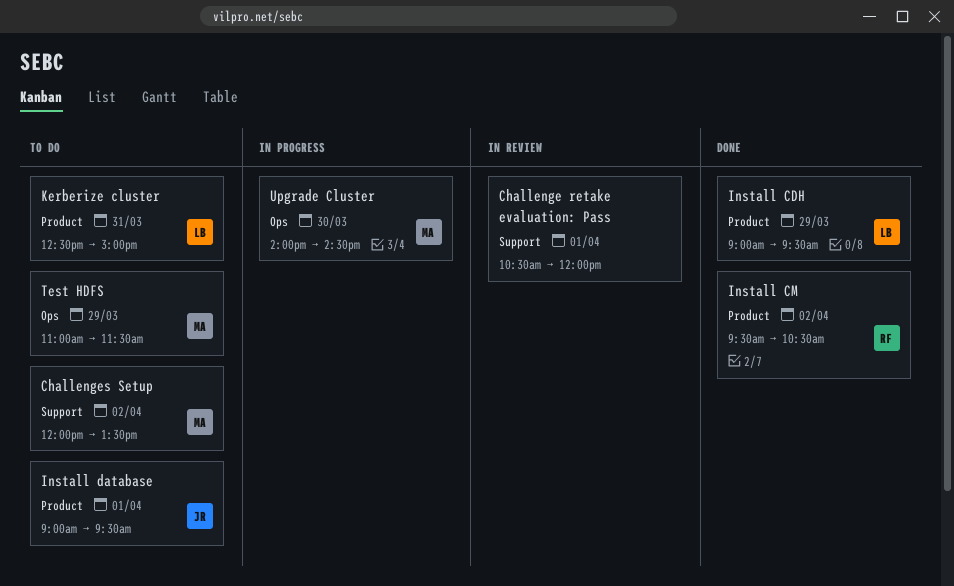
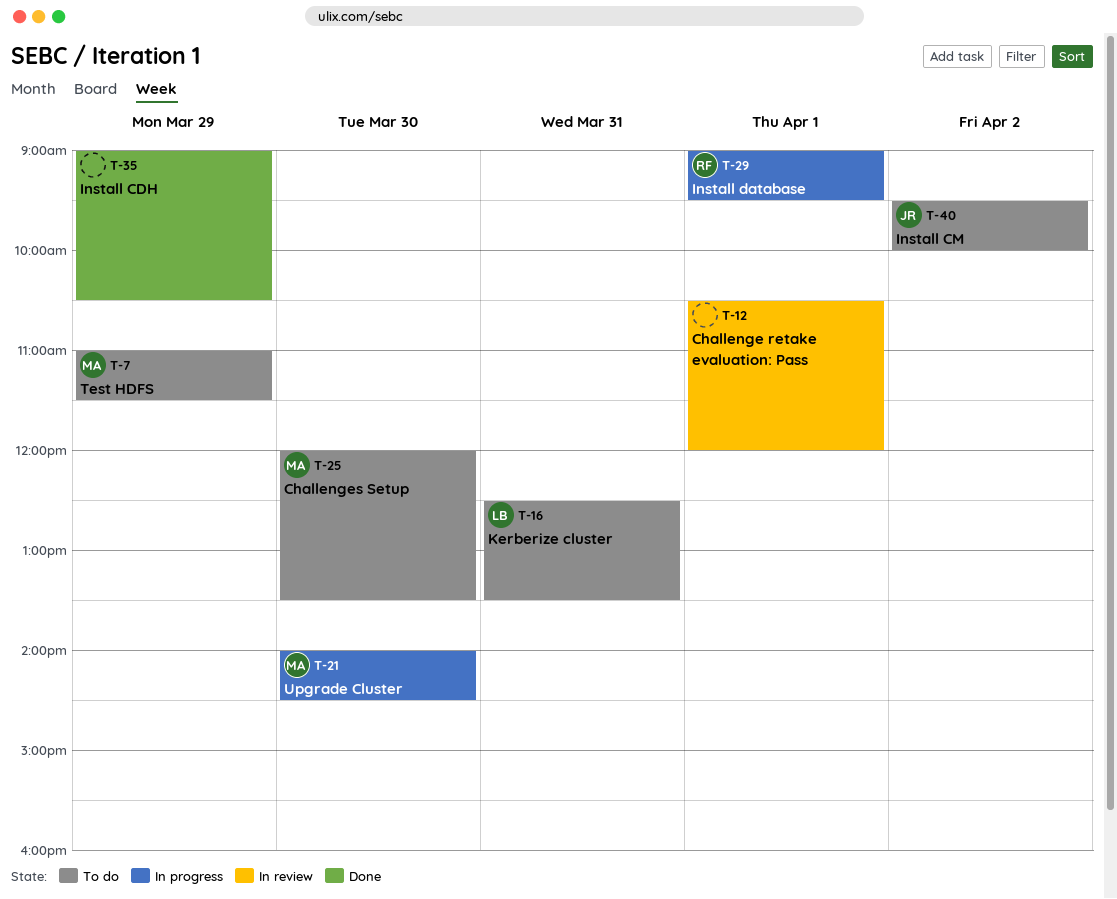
Challenges Setup, day: Apr 2 -> Mar 30
Install CDH, owner: LB -> none
Install CDH, ends: 09:30 -> 10:30
Install CM, status: Done -> To do
Install CM, owner: RF -> JR
Install CM, ends: 10:30 -> 10:00
Install database, status: To do -> In progress
Install database, owner: JR -> RF
Kerberize cluster, ends: 15:00 -> 13:30

